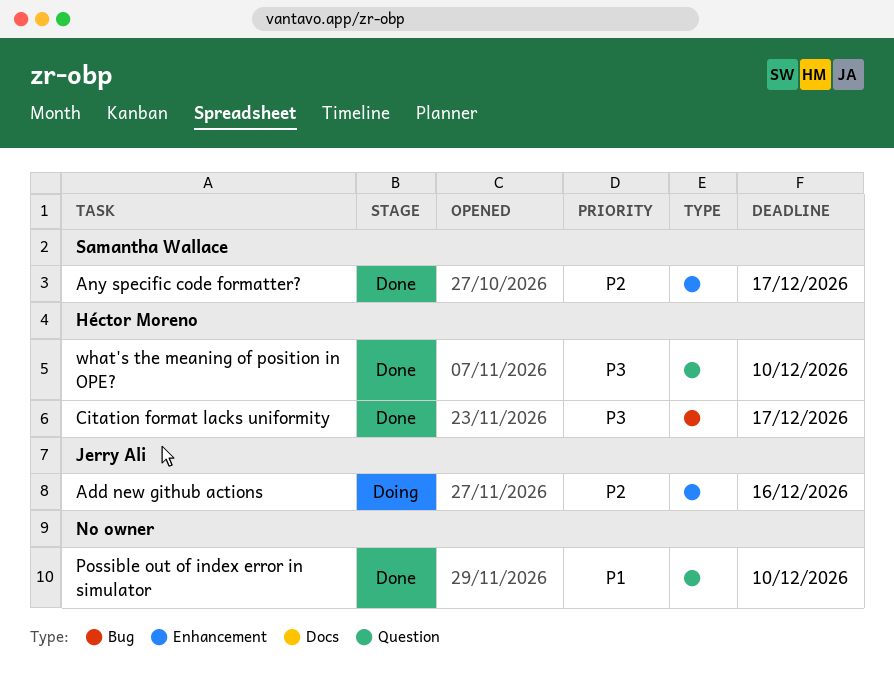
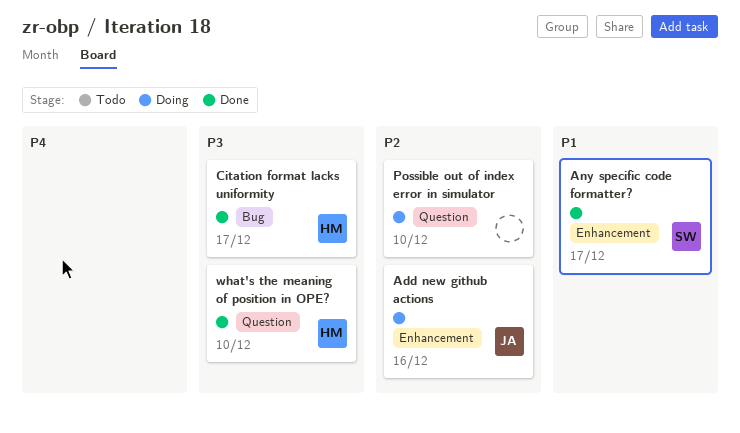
Any specific code formatter?, priority: P2 -> P1
Possible out of index error in simulator, status: Done -> Doing
Possible out of index error in simulator, priority: P1 -> P2

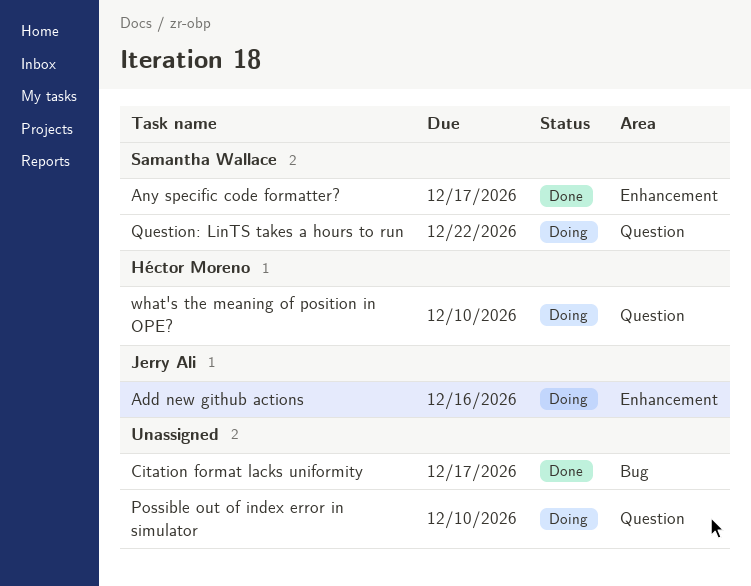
Citation format lacks uniformity, owner: Héctor Moreno -> none
Question: LinTS takes a hours to run: none -> present
what's the meaning of position in OPE?, status: Done -> Doing

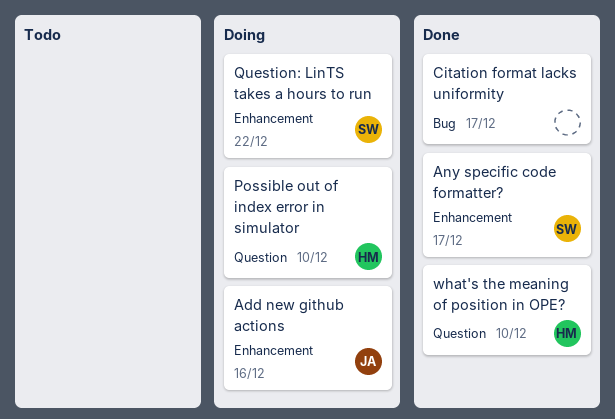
Possible out of index error in simulator, owner: none -> Héctor Moreno
Question: LinTS takes a hours to run, label: Question -> Enhancement
what's the meaning of position in OPE?, status: Doing -> Done

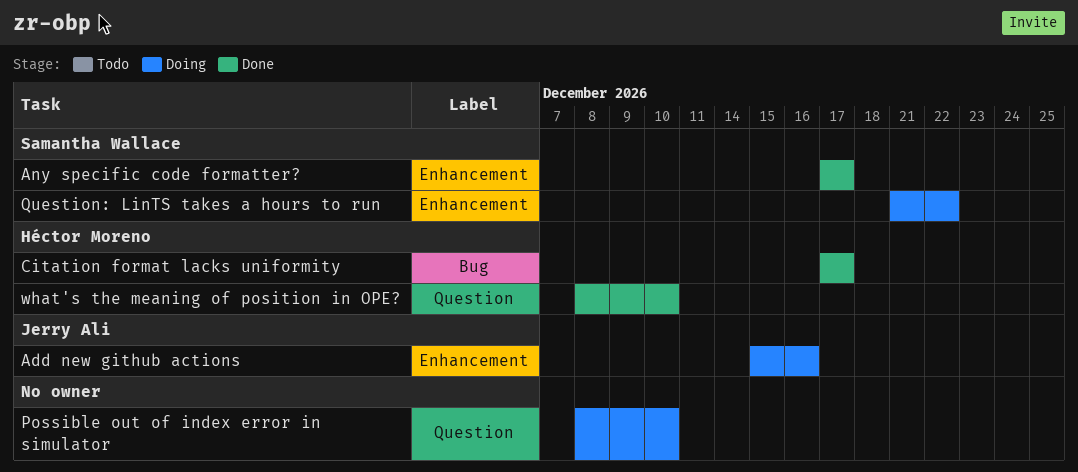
Citation format lacks uniformity, owner: none -> Héctor Moreno
Possible out of index error in simulator, owner: Héctor Moreno -> none

